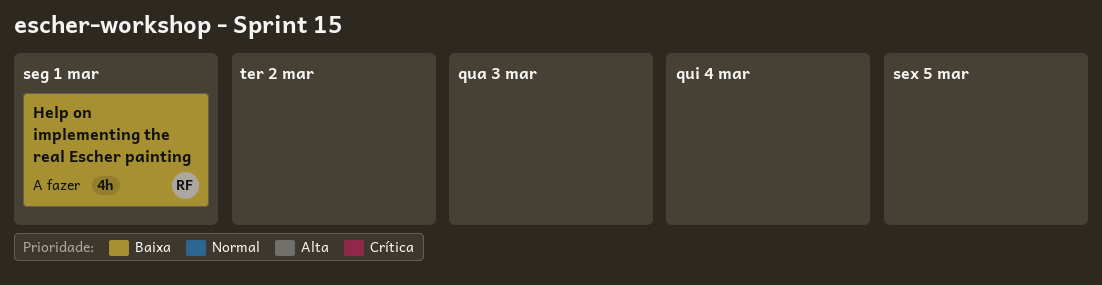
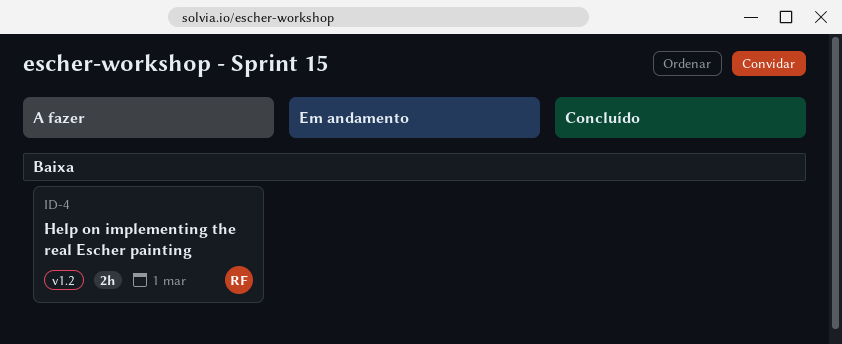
Help on implementing the real Escher painting, estimate: 4h -> 2h

